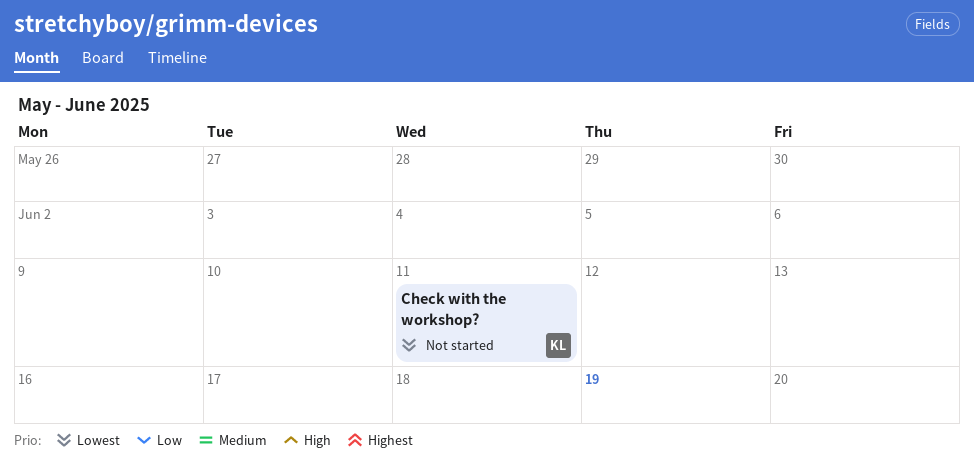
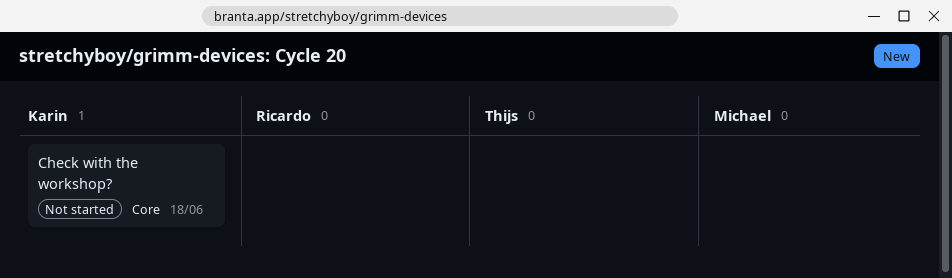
Check with the workshop?, due: Jun 11 -> Jun 18

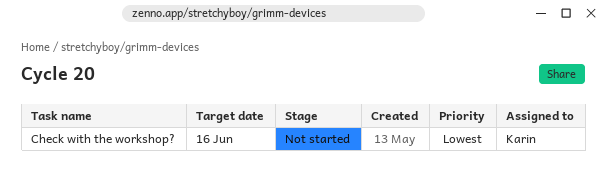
Check with the workshop?, due: Jun 18 -> Jun 16

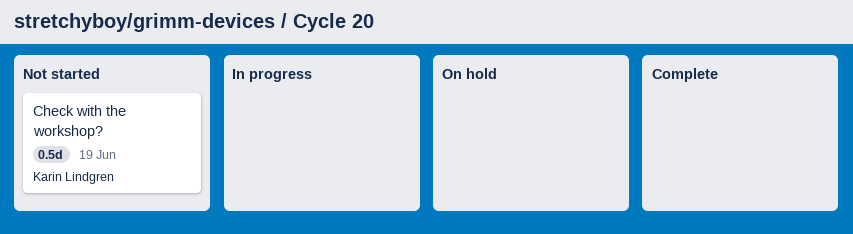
Check with the workshop?, due: Jun 16 -> Jun 19

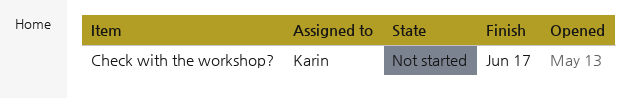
Check with the workshop?, due: Jun 19 -> Jun 17

